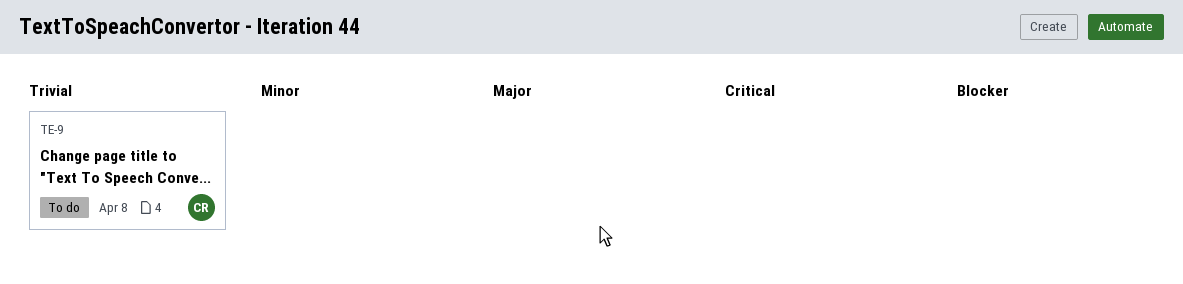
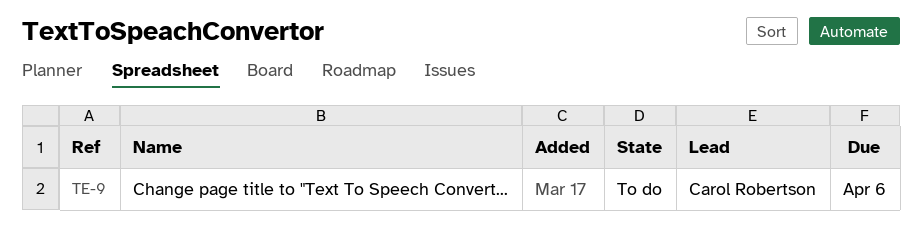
TE-9, due: Apr 8 -> Apr 6

